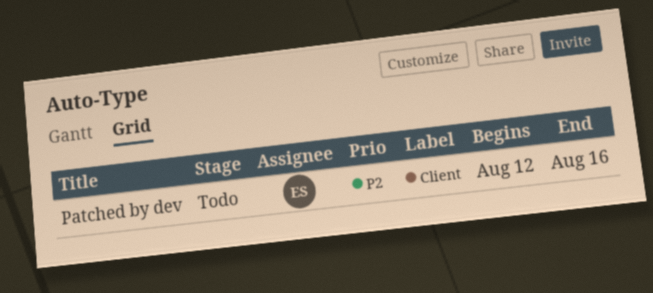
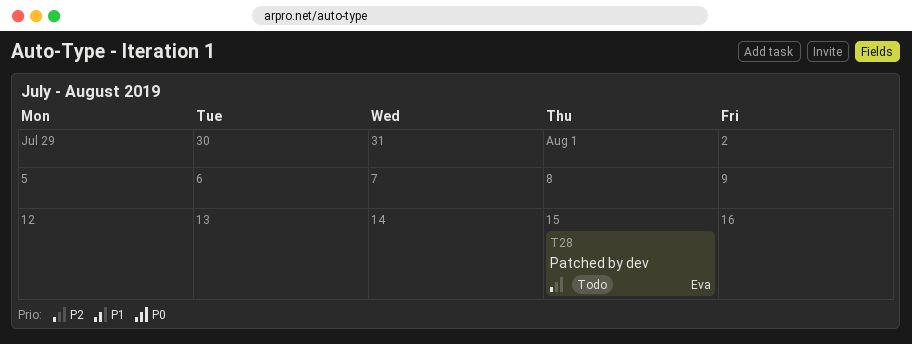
Patched by dev, due: Aug 16 -> Aug 15

